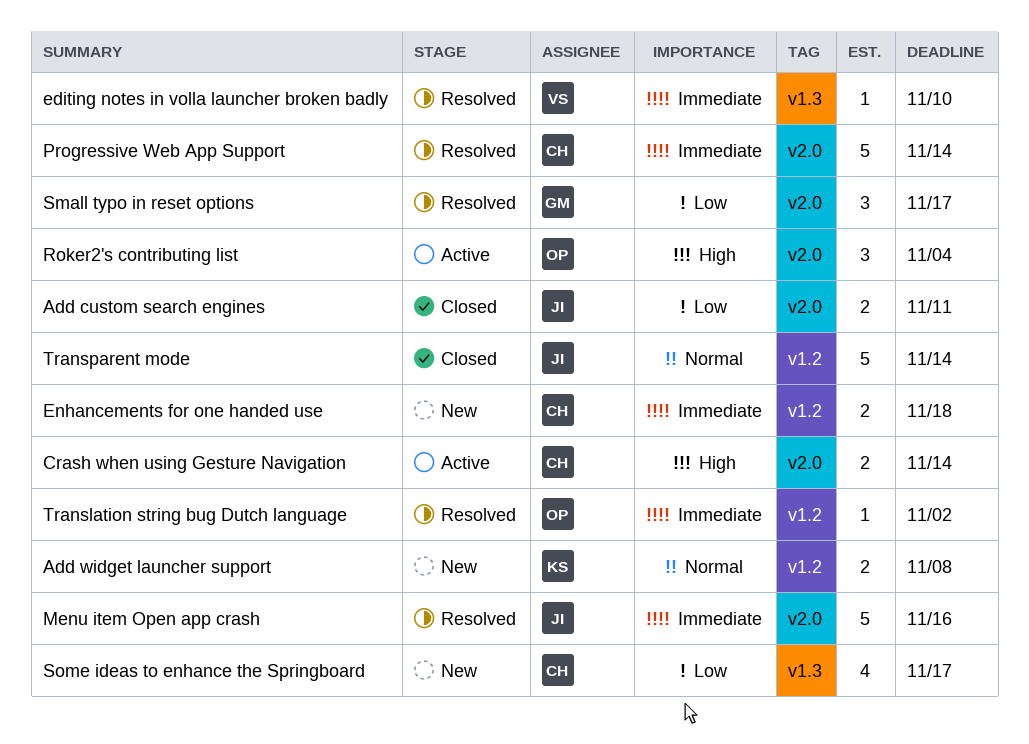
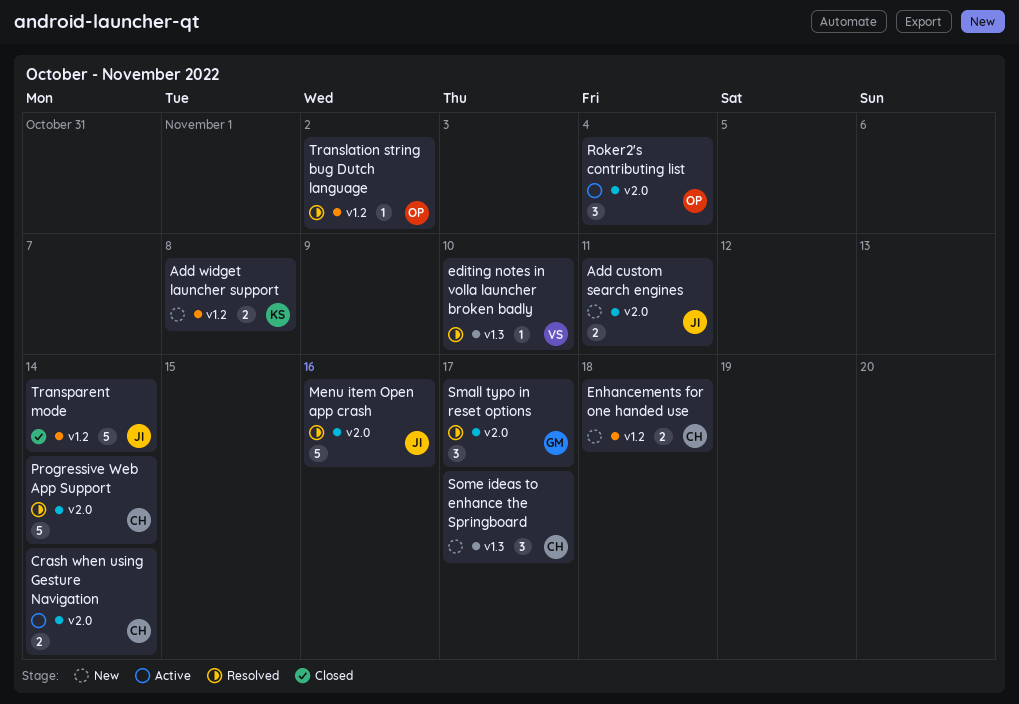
Add custom search engines, status: Closed -> New
Some ideas to enhance the Springboard, estimate: 4 -> 3

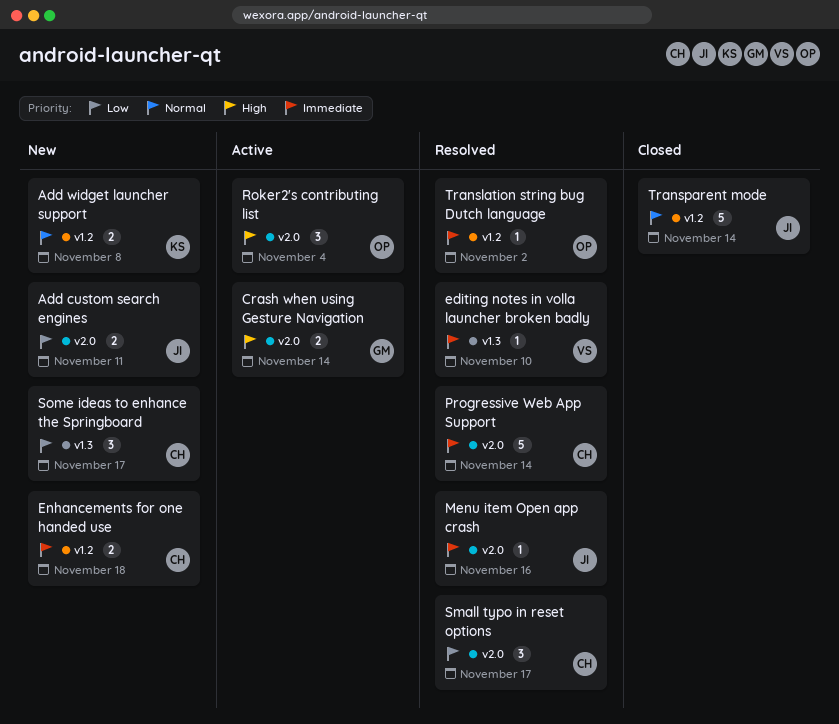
Crash when using Gesture Navigation, owner: CH -> GM
Menu item Open app crash, estimate: 5 -> 1
Small typo in reset options, owner: GM -> CH

